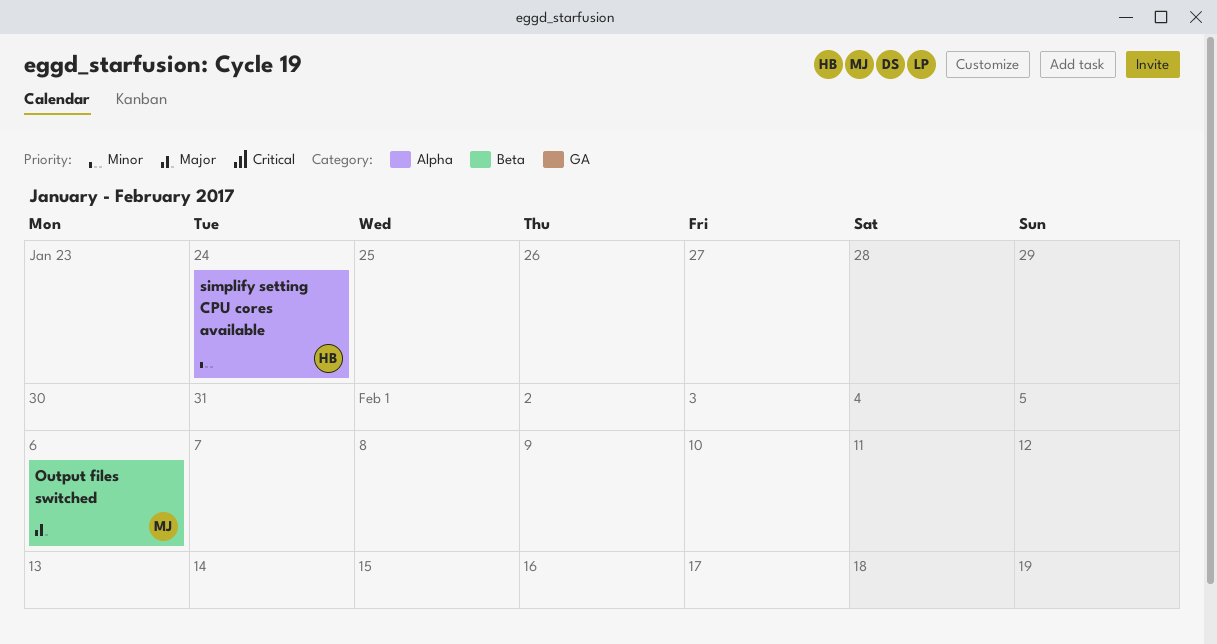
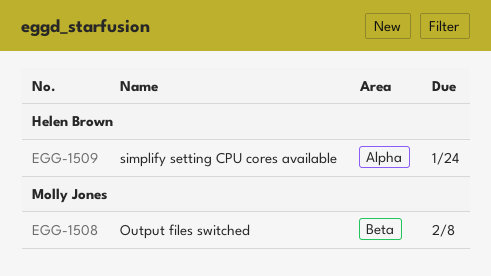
Output files switched, due: Feb 6 -> Feb 8

